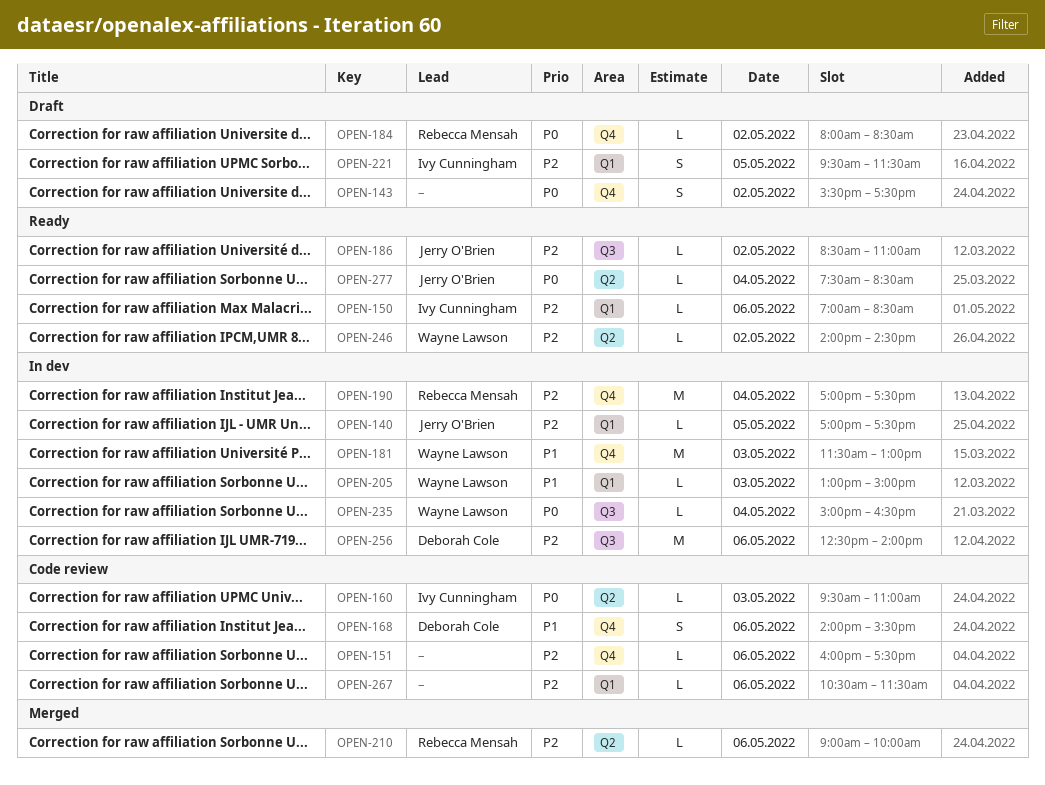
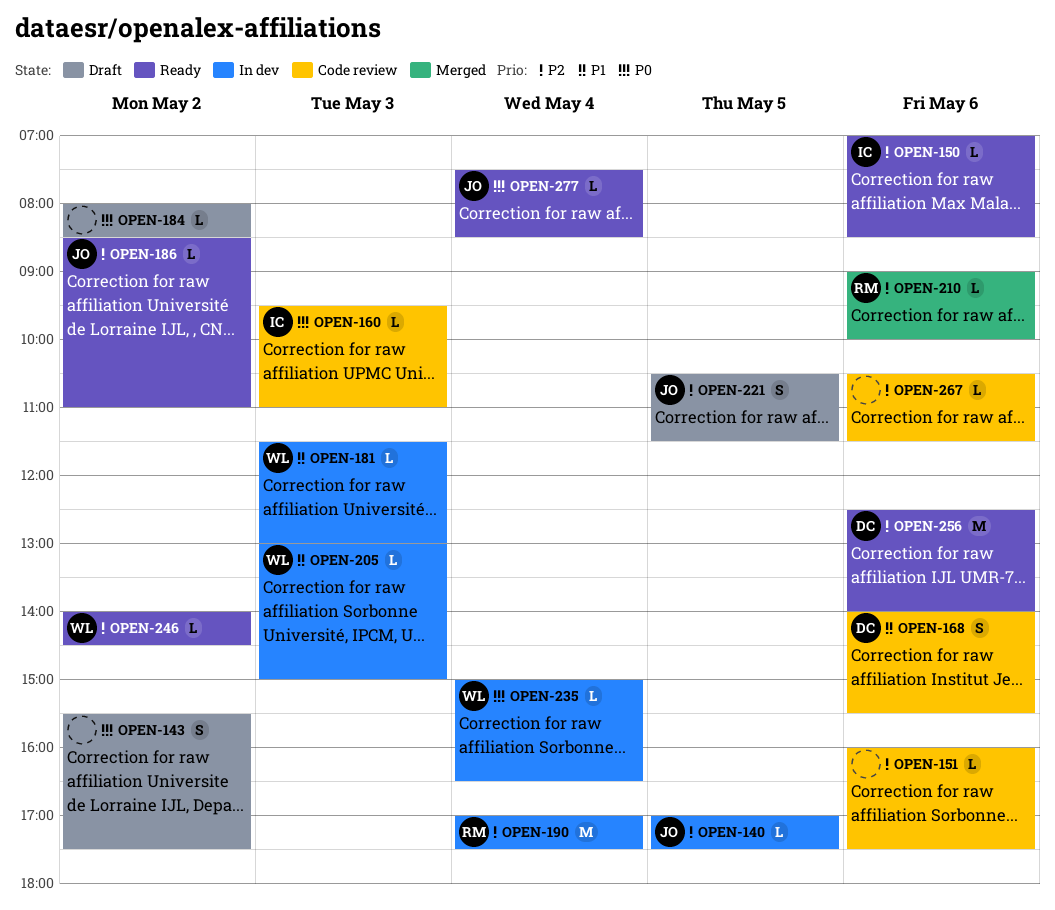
OPEN-181, estimate: M -> L
OPEN-184, owner: Rebecca Mensah -> none
OPEN-221, owner: Ivy Cunningham -> Jerry O'Brien
OPEN-221, begins: 09:30 -> 10:30
OPEN-256, status: In dev -> Ready

